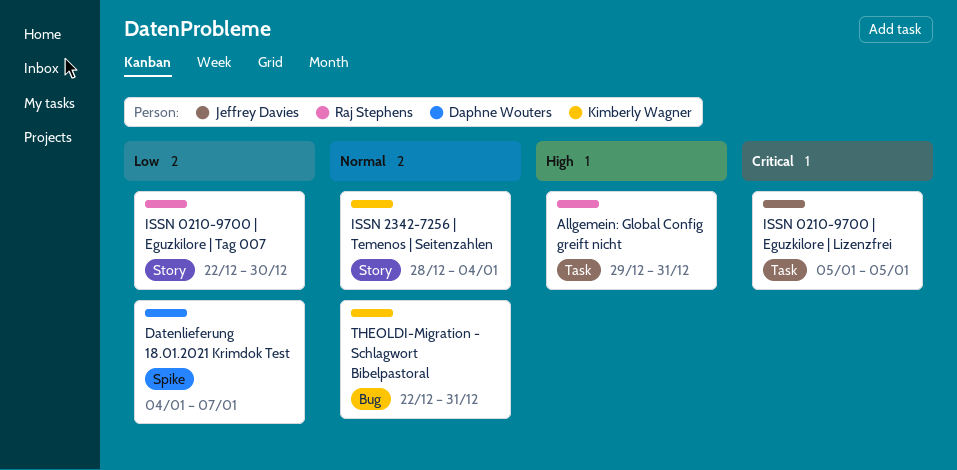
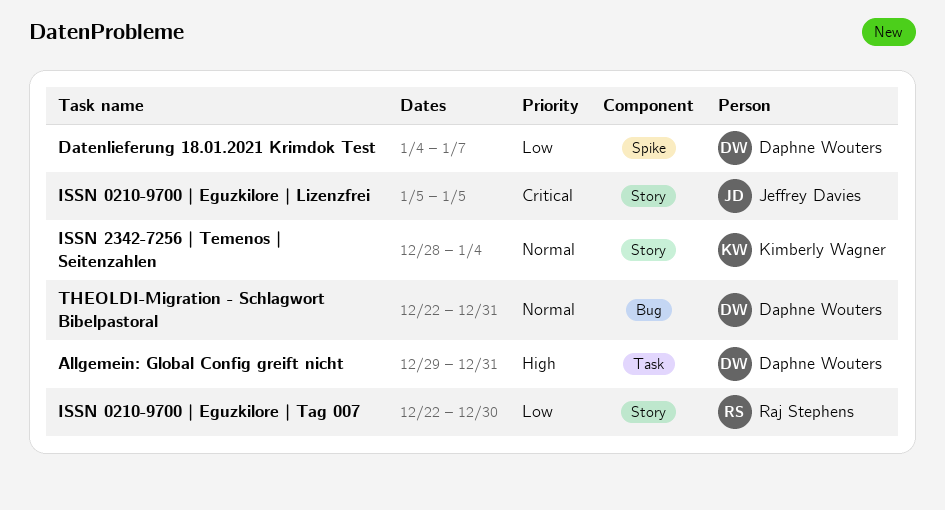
Allgemein: Global Config greift nicht, owner: Raj Stephens -> Daphne Wouters
ISSN 0210-9700 | Eguzkilore | Lizenzfrei, label: Task -> Story
THEOLDI-Migration - Schlagwort Bibelpastoral, owner: Kimberly Wagner -> Daphne Wouters

